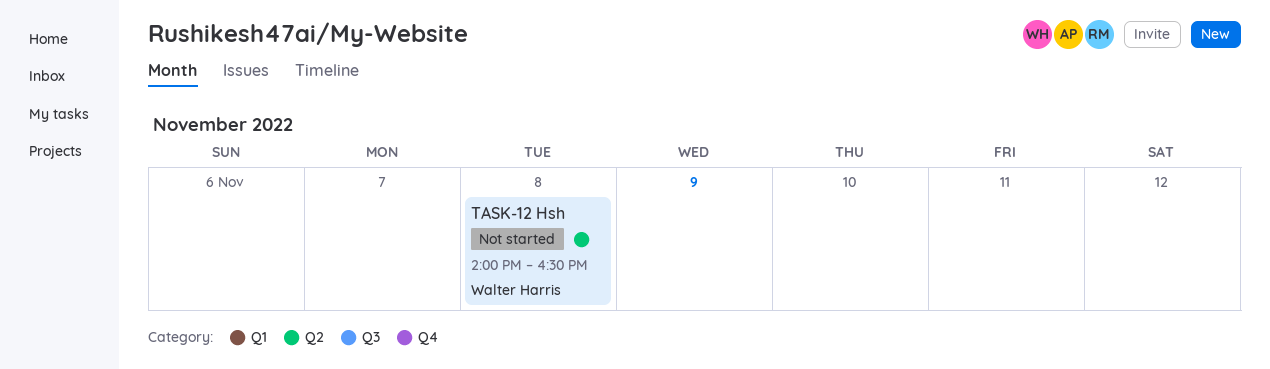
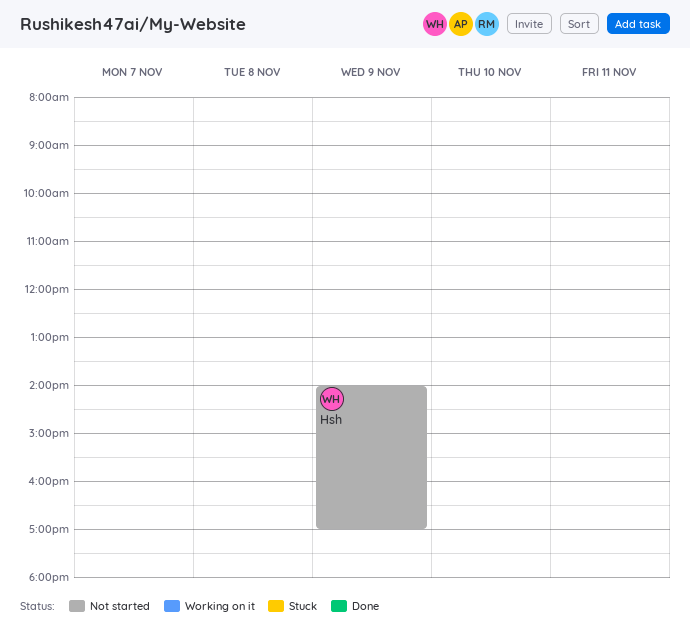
Hsh, day: Nov 8 -> Nov 9
Hsh, ends: 16:30 -> 17:00

